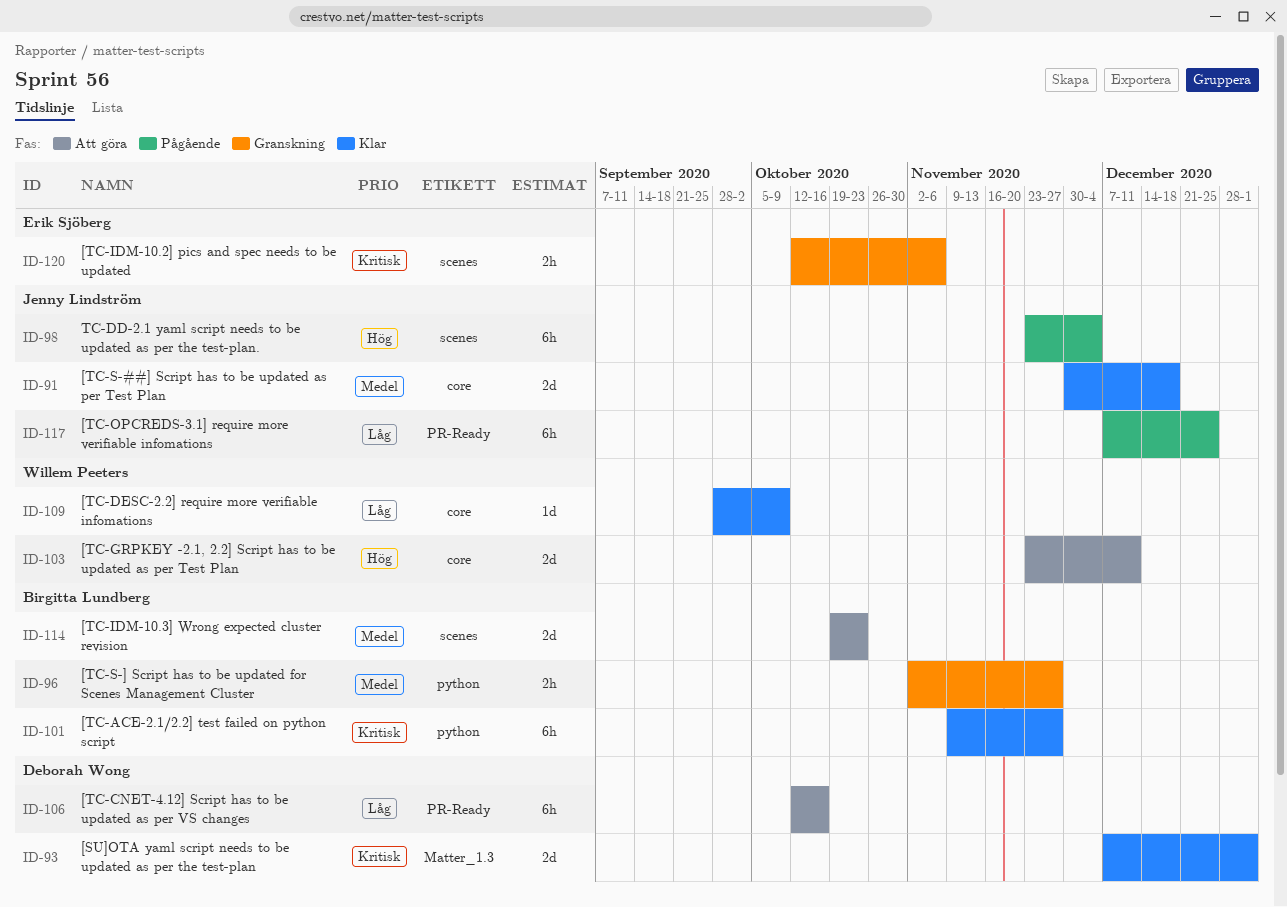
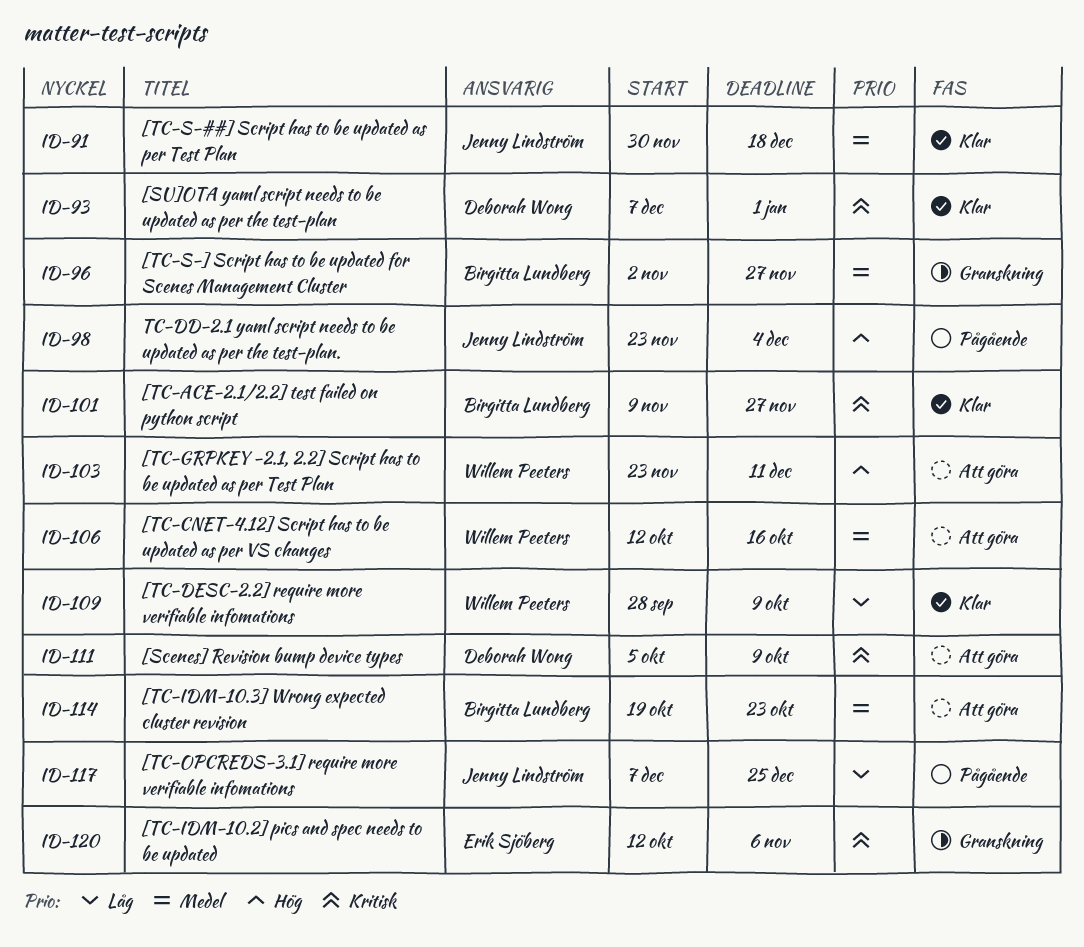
ID-106, owner: Deborah Wong -> Willem Peeters
ID-106, priority: Låg -> Medel
ID-111: none -> present

